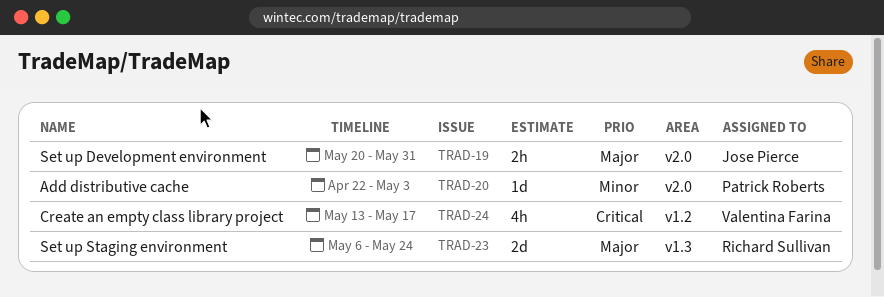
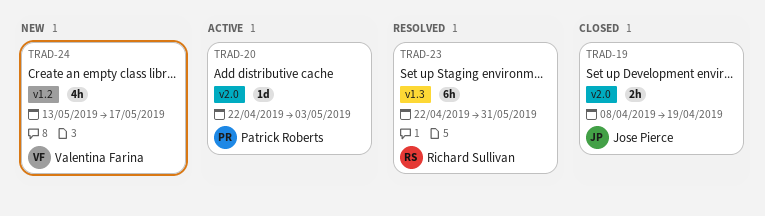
TRAD-19, start: May 20 -> Apr 8
TRAD-19, due: May 31 -> Apr 19
TRAD-23, estimate: 2d -> 6h
TRAD-23, start: May 6 -> Apr 22
TRAD-23, due: May 24 -> May 31

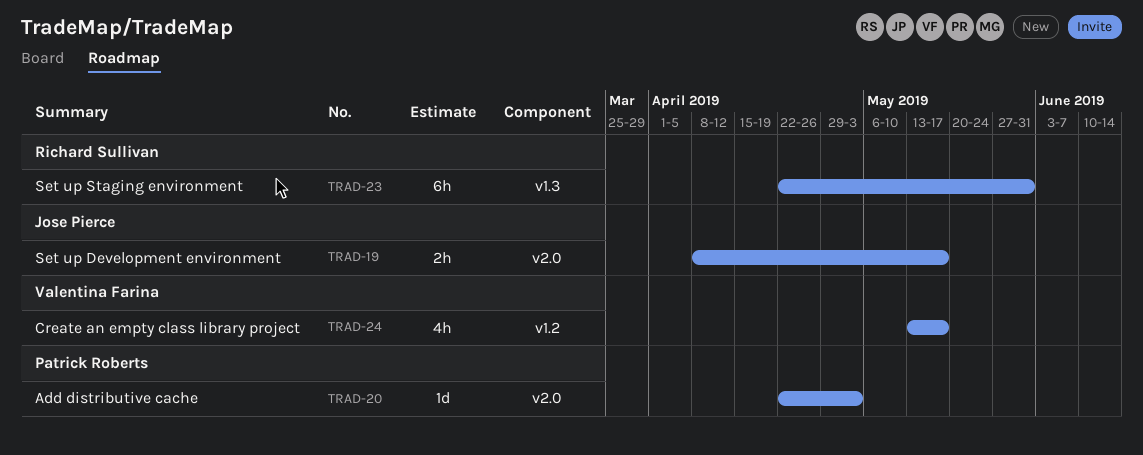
TRAD-19, due: Apr 19 -> May 17

